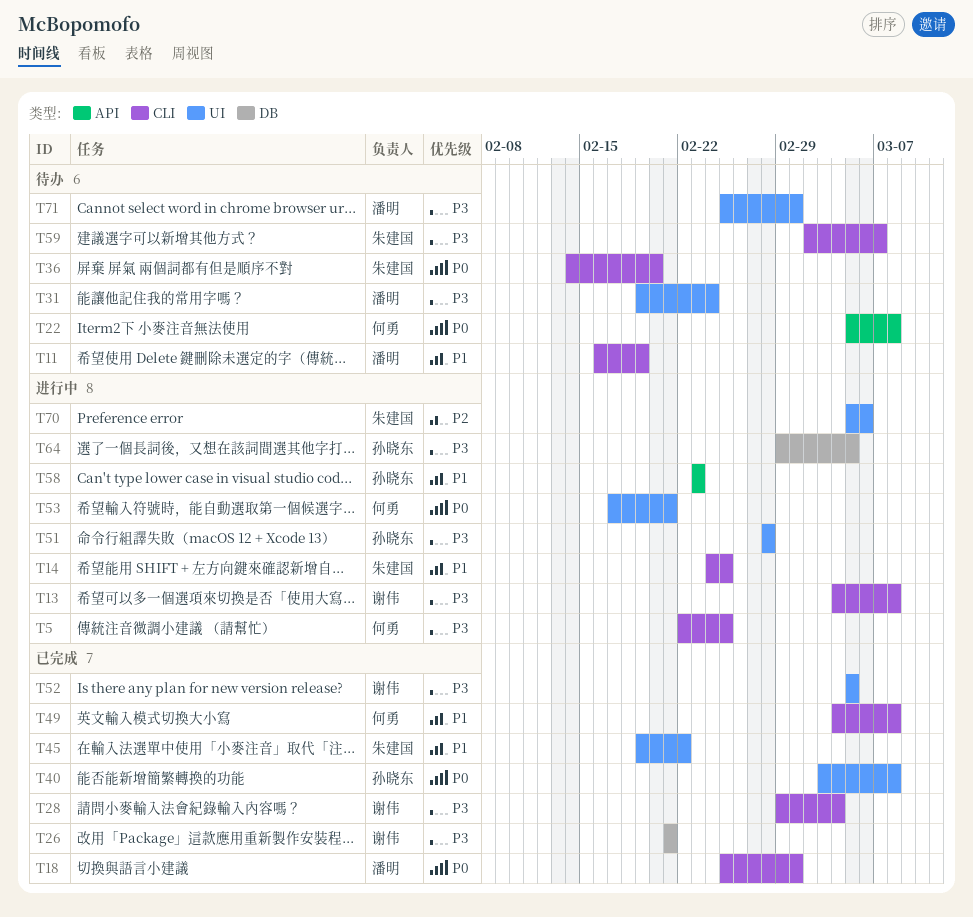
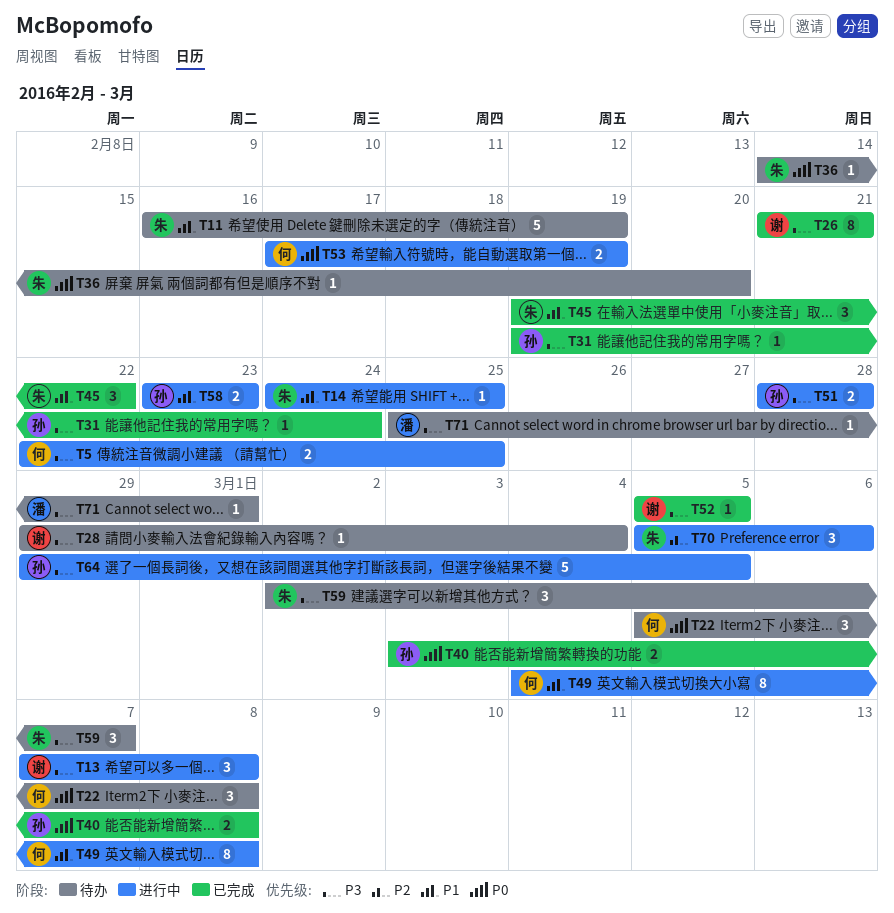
T11, owner: 潘明 -> 朱建国
T13, start: Mar 4 -> Mar 7
T18: present -> none
T28, status: 已完成 -> 待办
T31, status: 待办 -> 已完成
T31, owner: 潘明 -> 孙晓东
T49, status: 已完成 -> 进行中
T53, due: Feb 21 -> Feb 19

